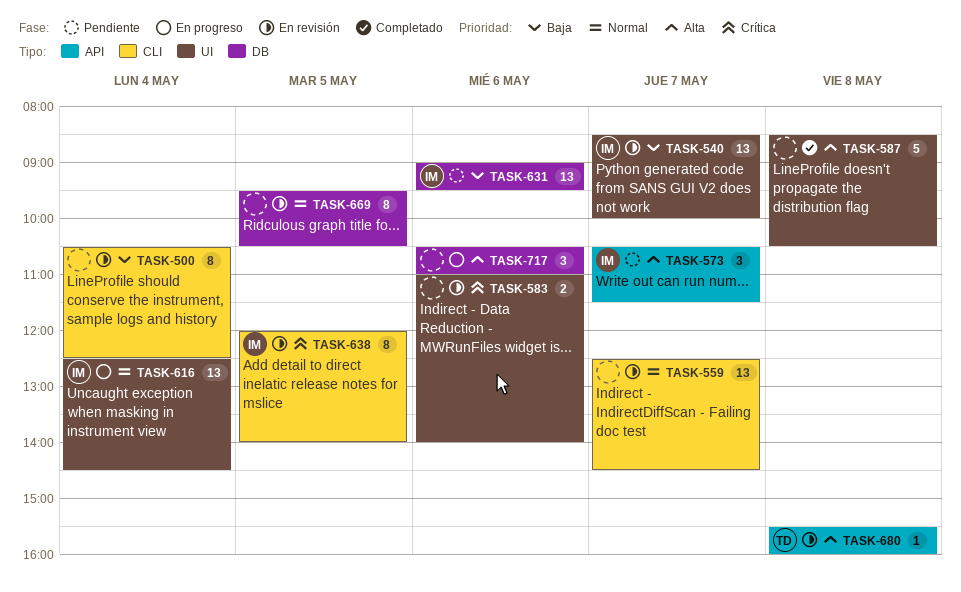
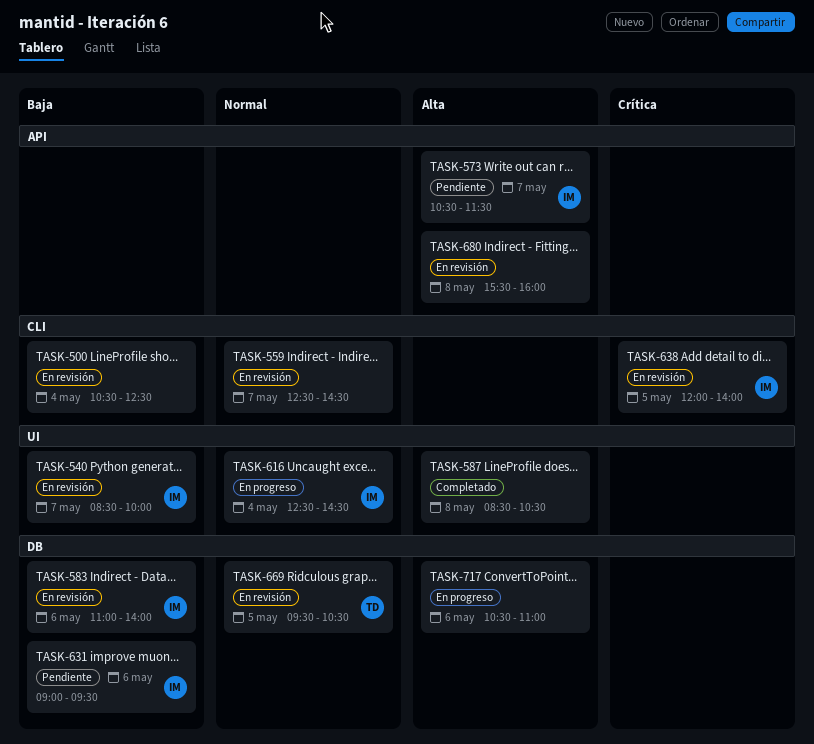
TASK-583, owner: none -> IM
TASK-583, priority: Crítica -> Baja
TASK-583, label: UI -> DB
TASK-669, owner: none -> TD
TASK-680, owner: TD -> none

